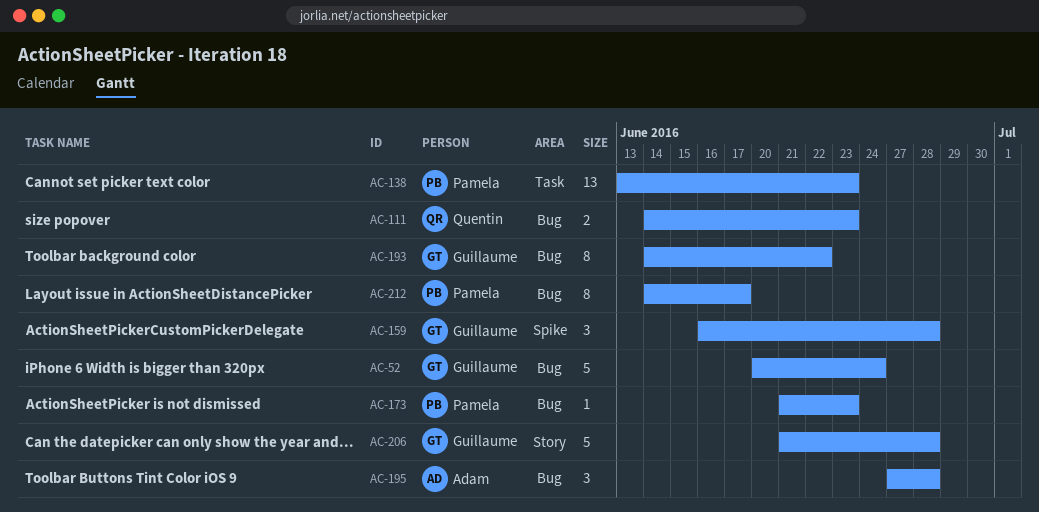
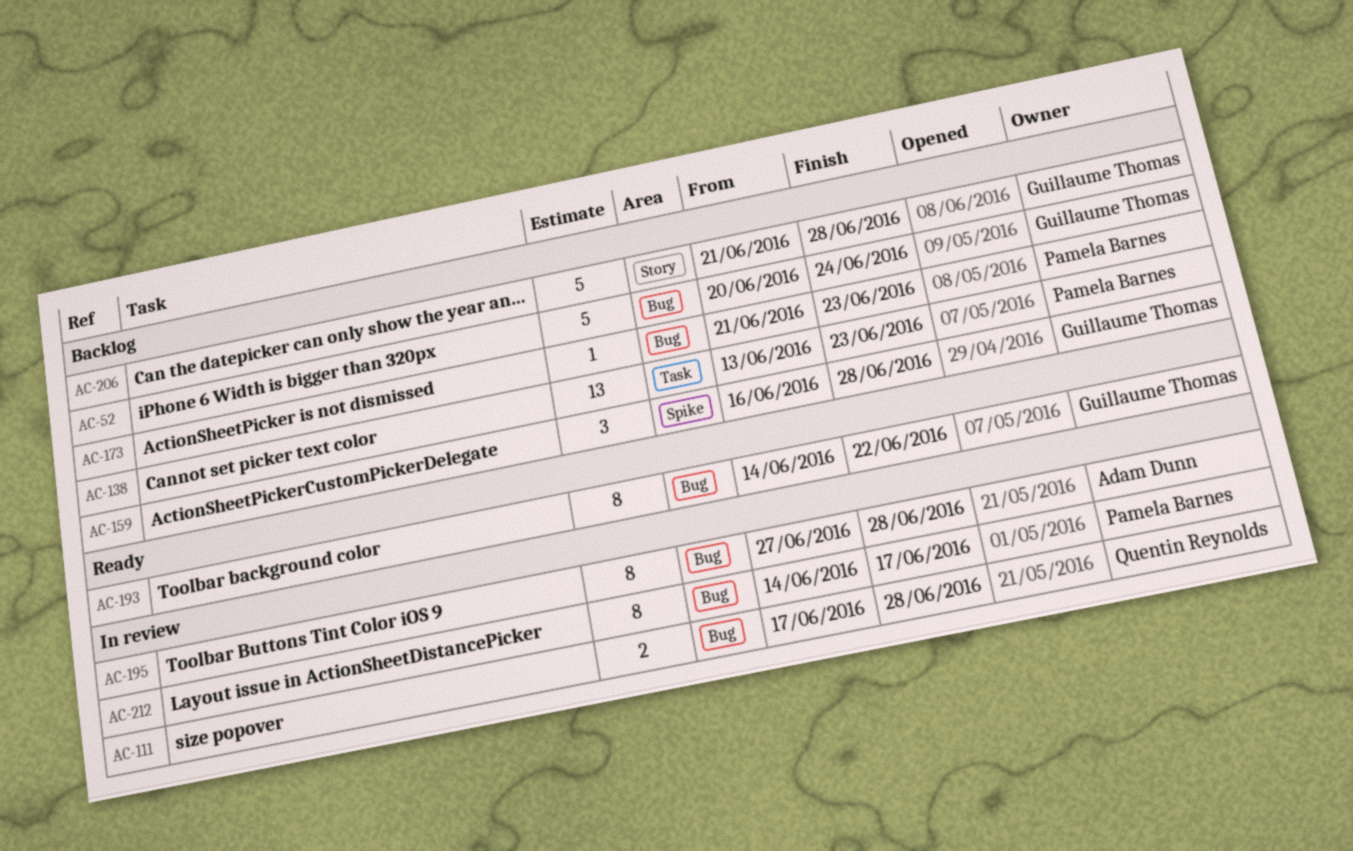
AC-111, start: Jun 14 -> Jun 17
AC-111, due: Jun 23 -> Jun 28
AC-195, estimate: 3 -> 8

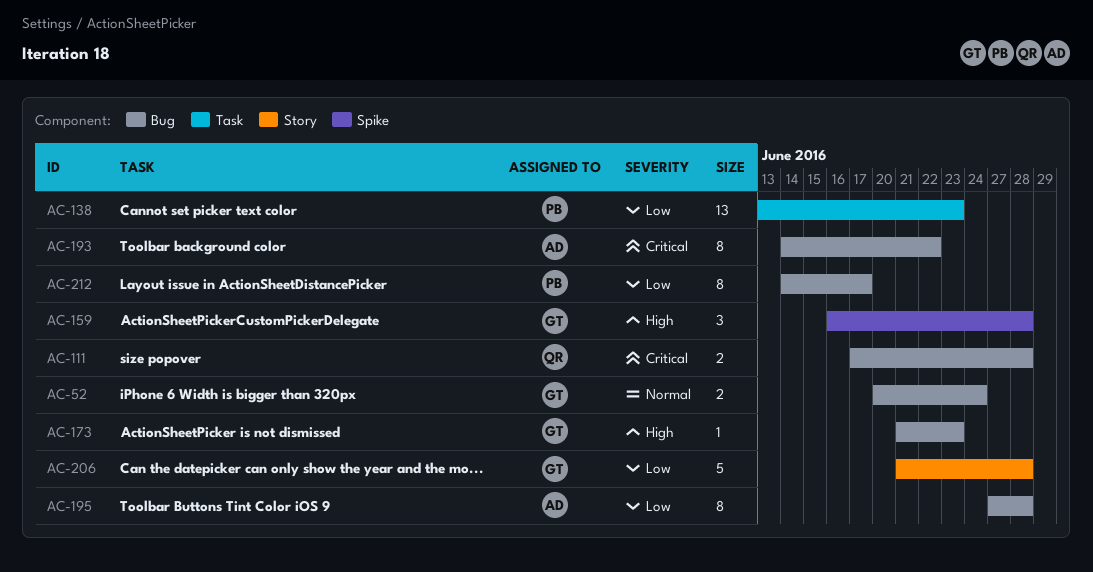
AC-52, estimate: 5 -> 2
AC-173, owner: Pamela Barnes -> Guillaume Thomas
AC-193, owner: Guillaume Thomas -> Adam Dunn

